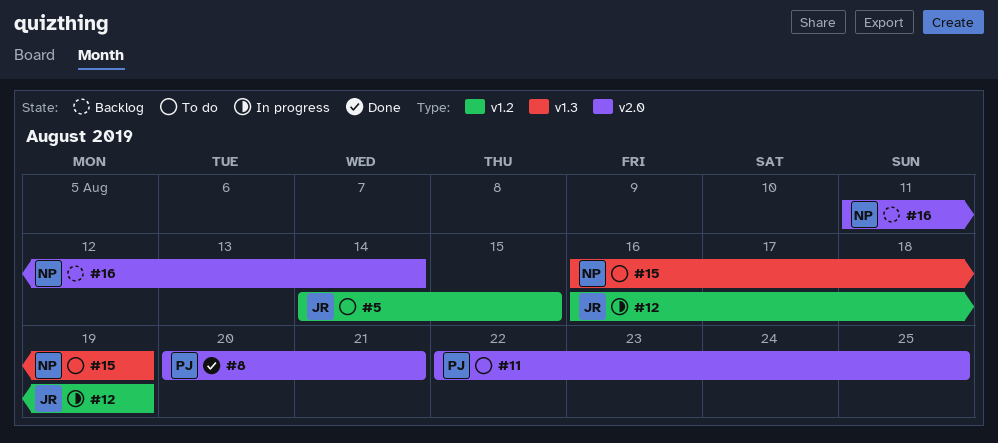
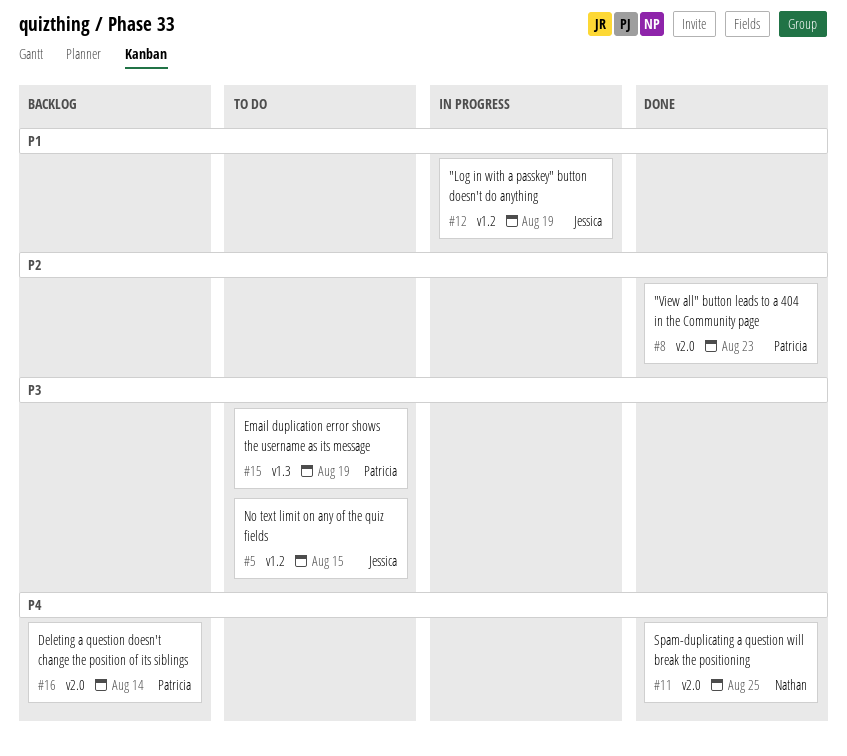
#8, due: Aug 21 -> Aug 23
#11, status: To do -> Done
#11, owner: Patricia -> Nathan
#15, owner: Nathan -> Patricia
#16, owner: Nathan -> Patricia

